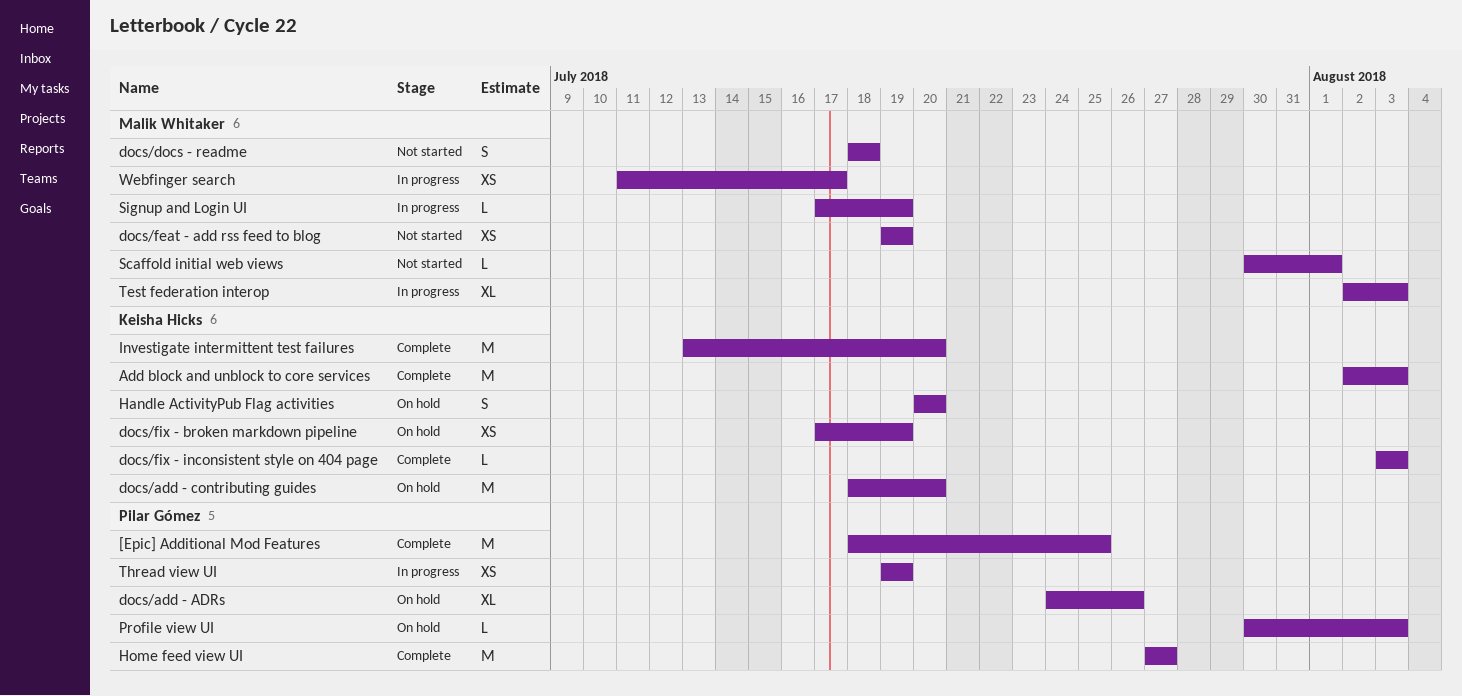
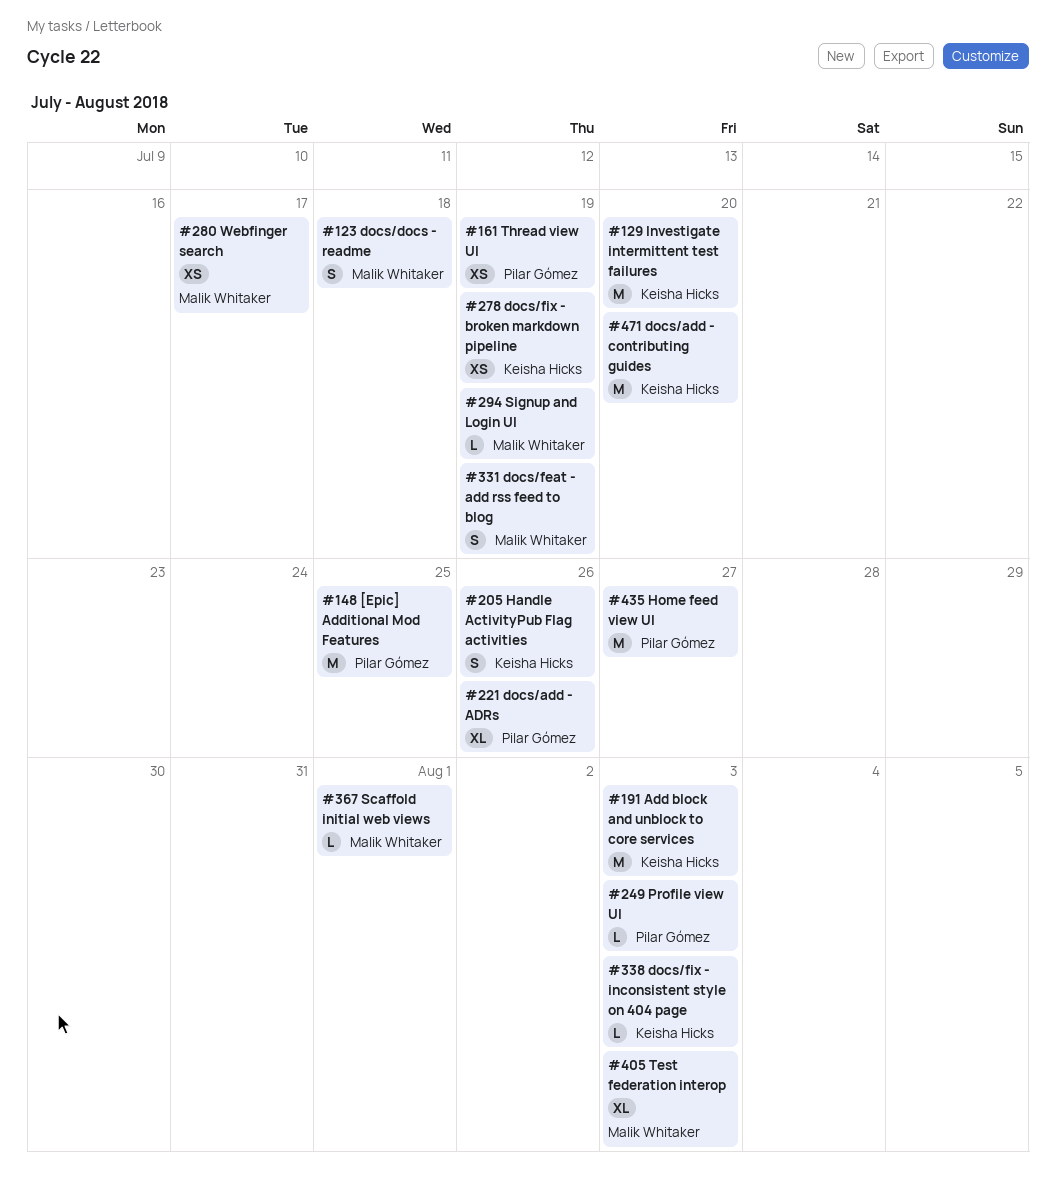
docs/feat - add rss feed to blog, estimate: XS -> S
Handle ActivityPub Flag activities, due: Jul 20 -> Jul 26

